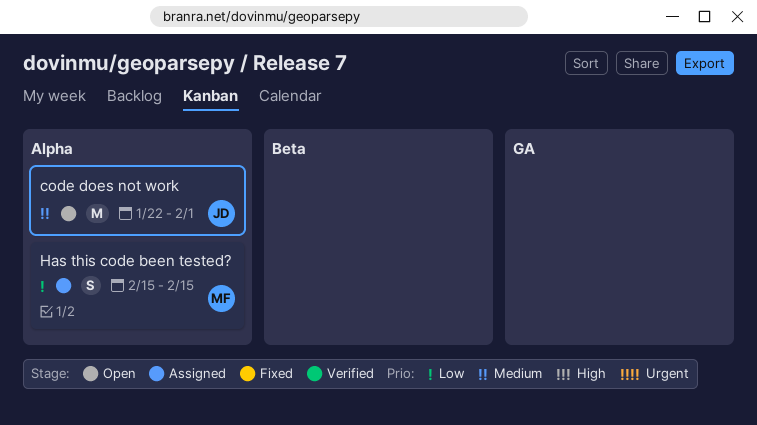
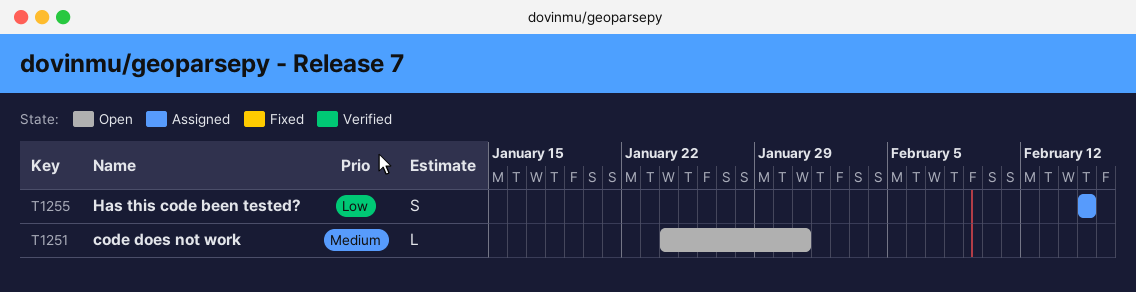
code does not work, estimate: M -> L
code does not work, start: Jan 22 -> Jan 24
code does not work, due: Feb 1 -> Jan 31

